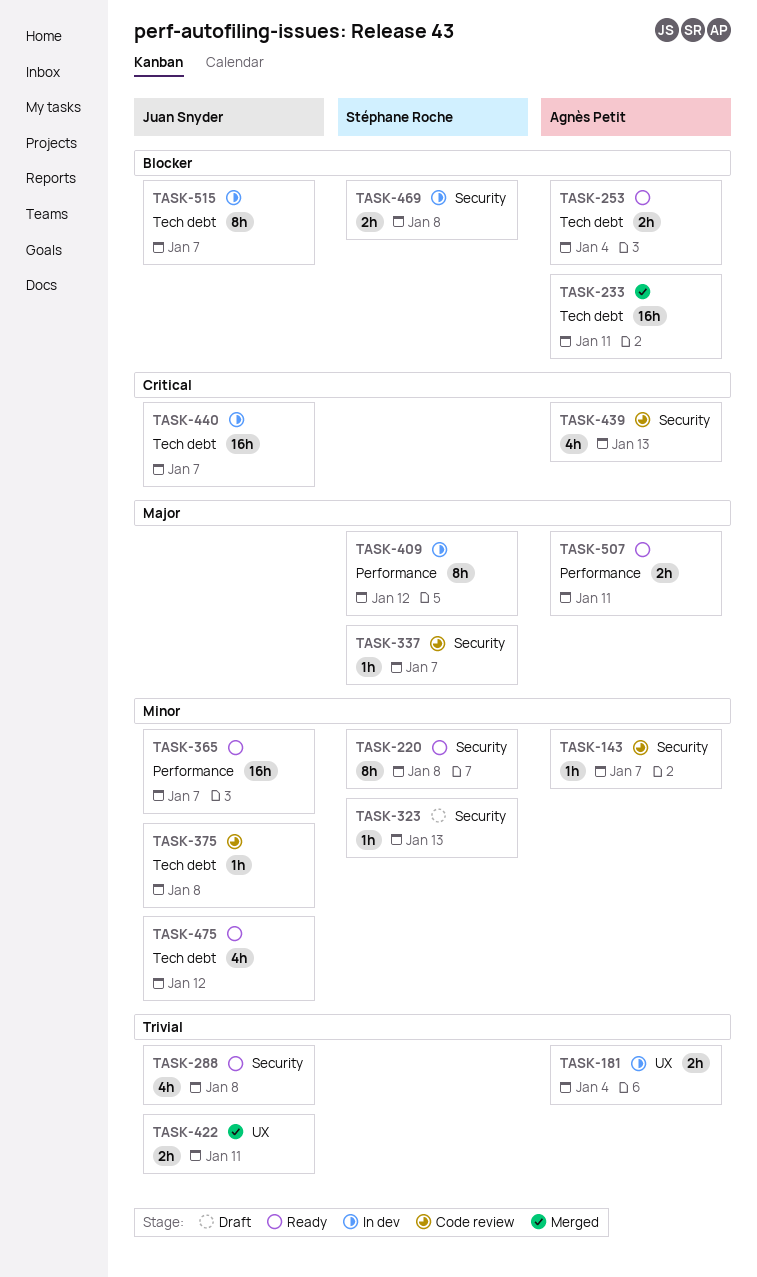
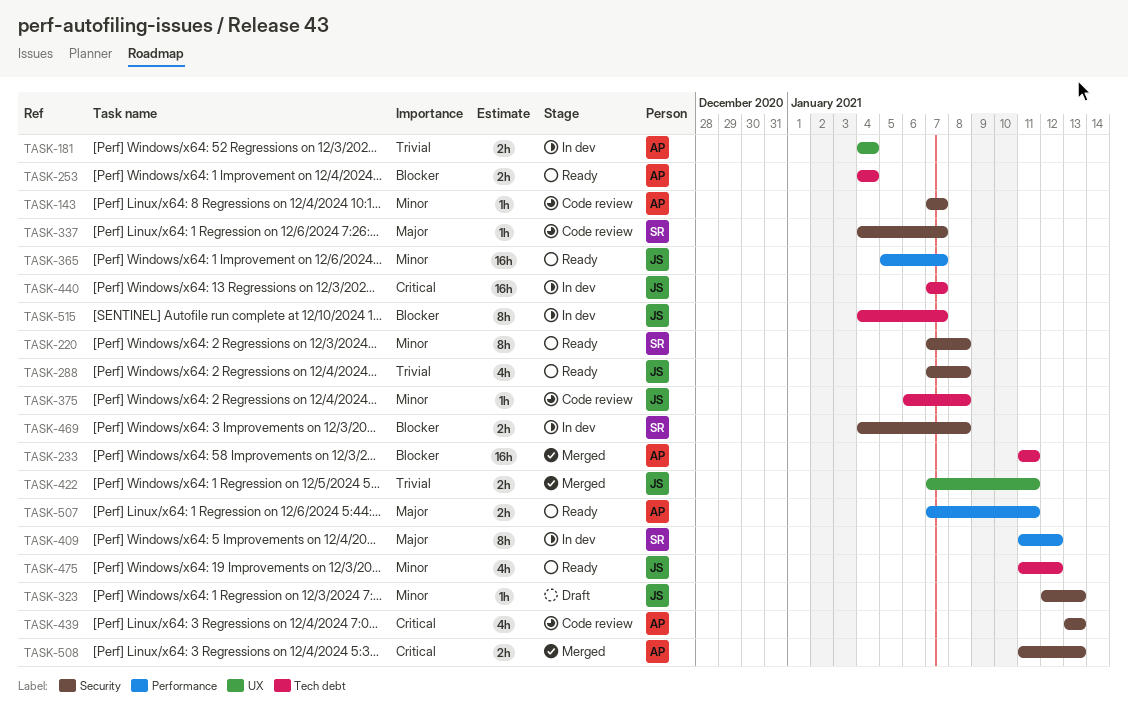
TASK-323, owner: Stéphane Roche -> Juan Snyder
TASK-508: none -> present

